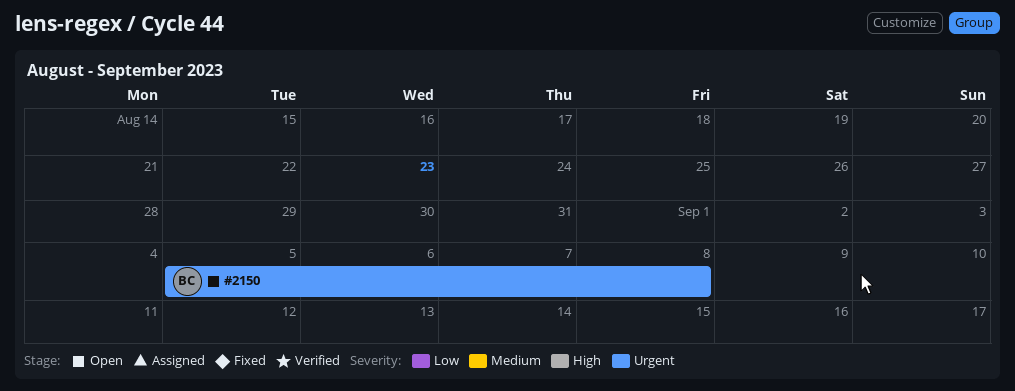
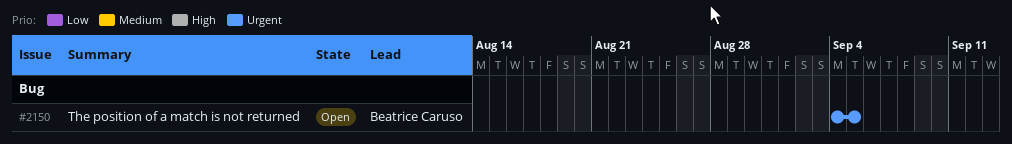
#2150, start: Sep 5 -> Sep 4
#2150, due: Sep 8 -> Sep 5

